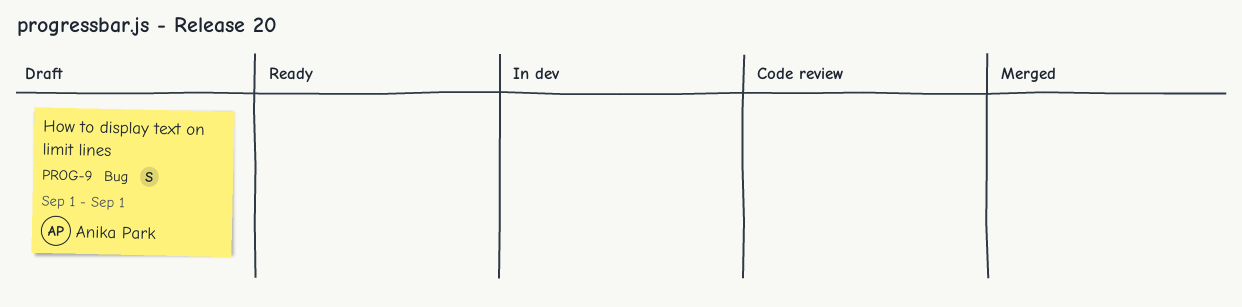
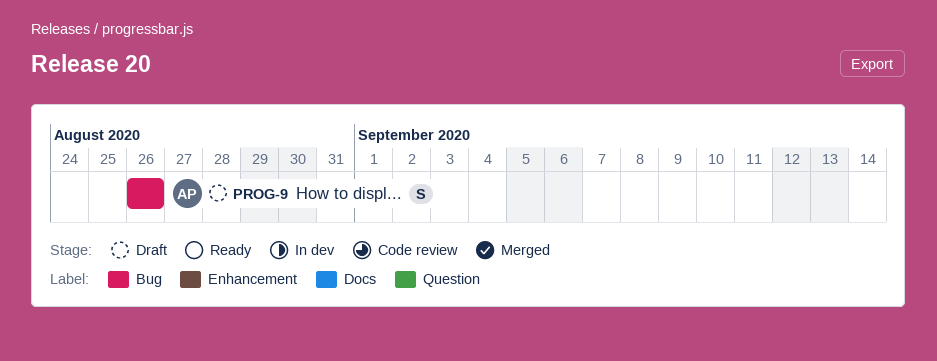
PROG-9, start: Sep 1 -> Aug 26
PROG-9, due: Sep 1 -> Aug 26

